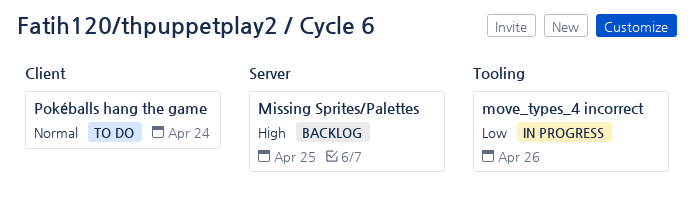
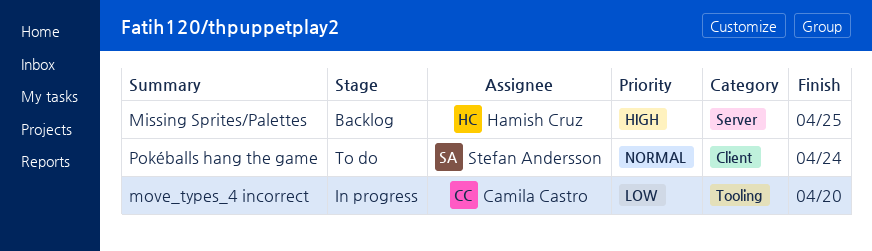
move_types_4 incorrect, due: Apr 26 -> Apr 20

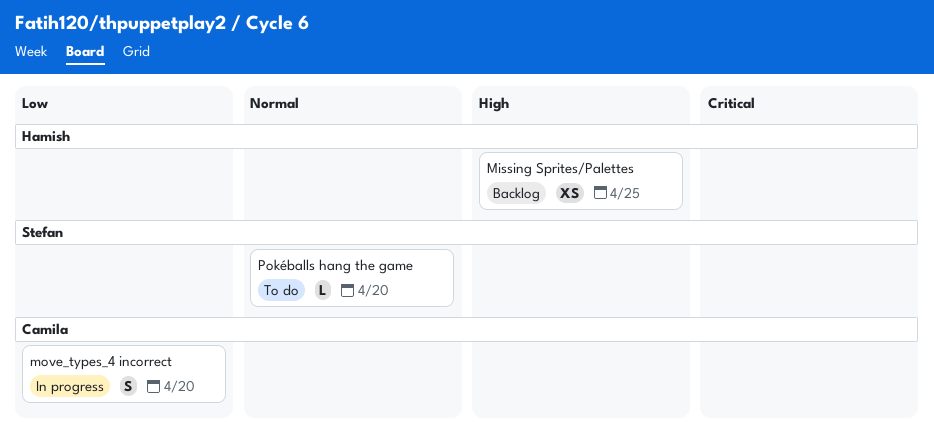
Pokéballs hang the game, due: Apr 24 -> Apr 20

